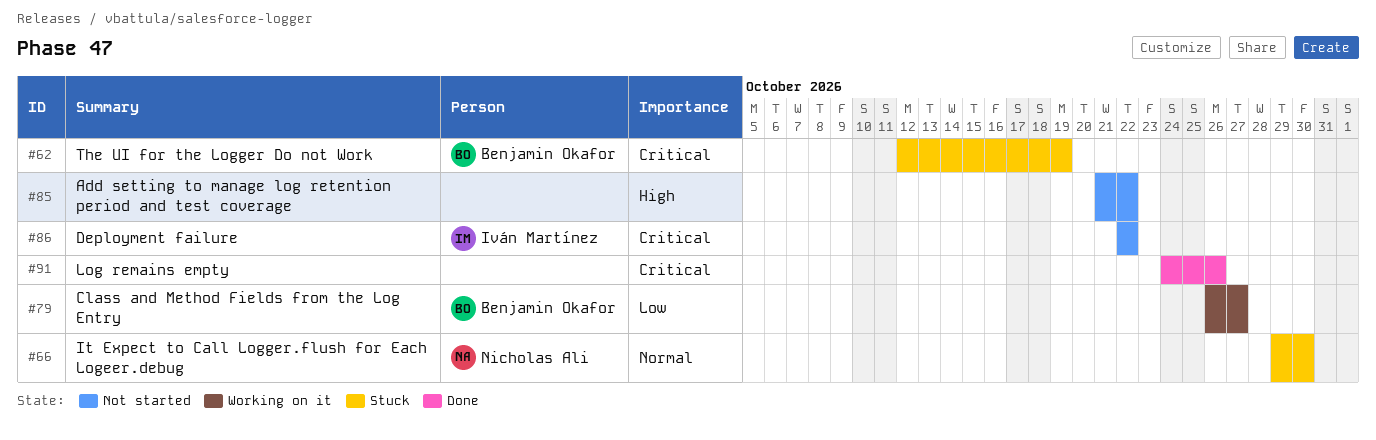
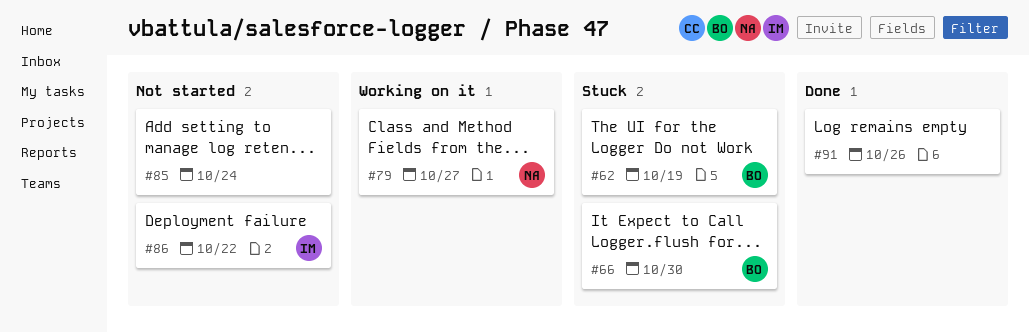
#66, owner: Nicholas Ali -> Benjamin Okafor
#79, owner: Benjamin Okafor -> Nicholas Ali
#85, due: Oct 22 -> Oct 24

